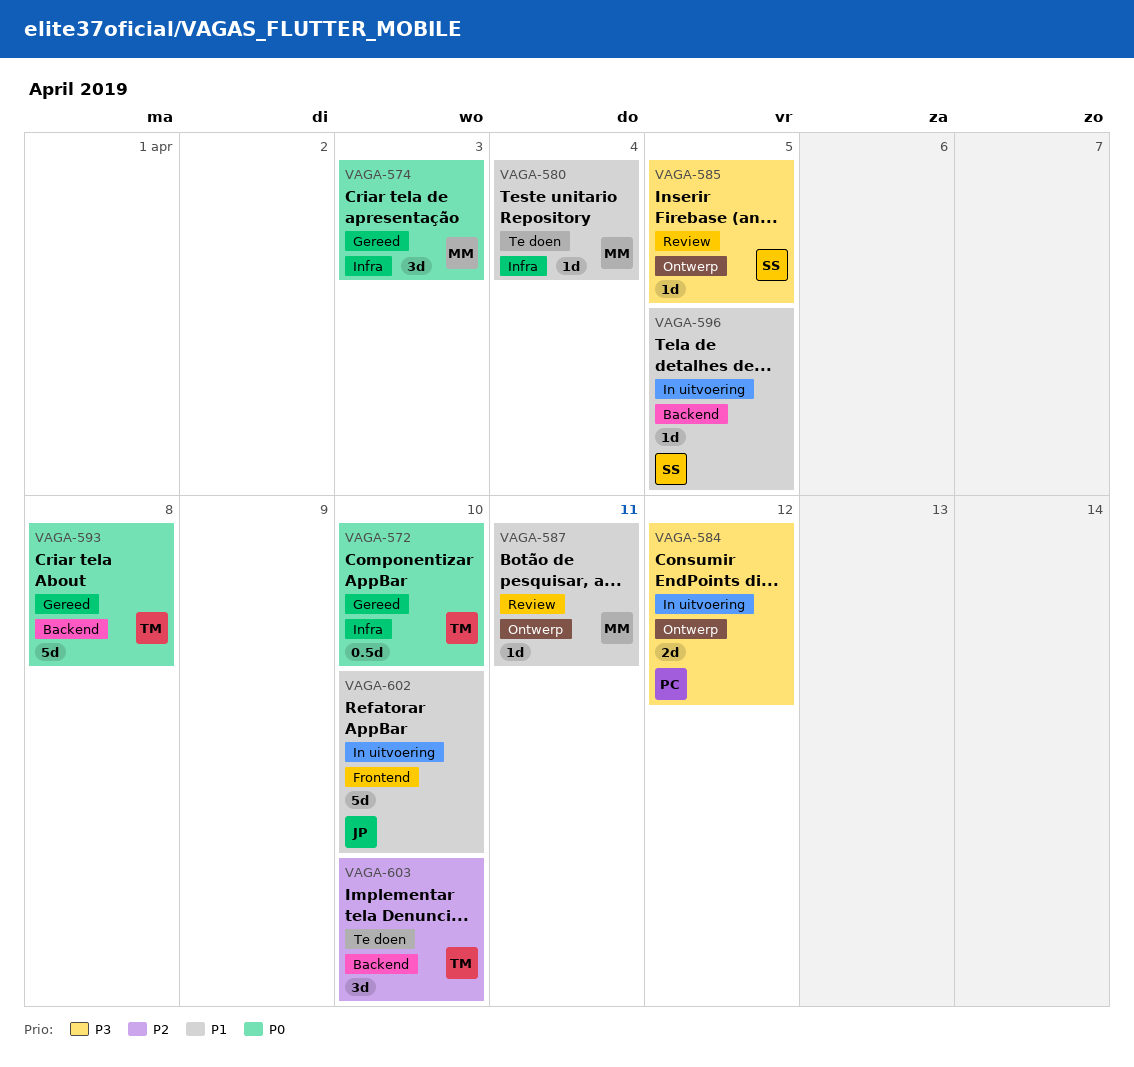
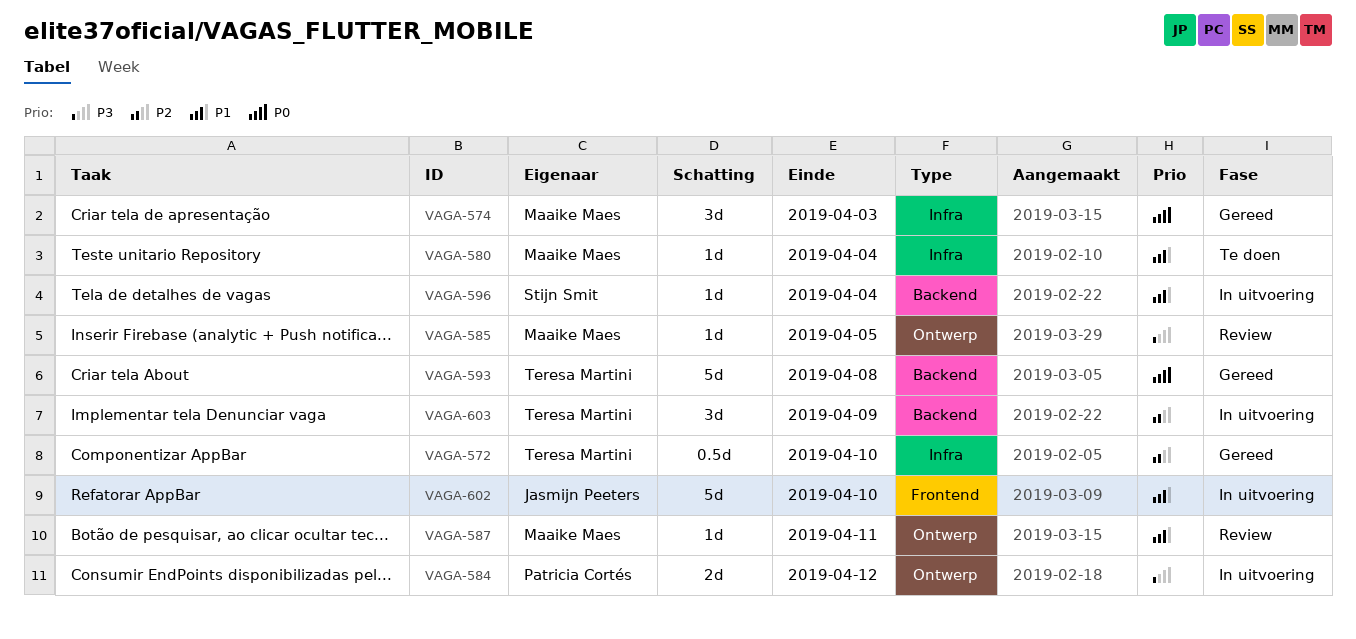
VAGA-572, priority: P0 -> P2
VAGA-585, owner: Stijn Smit -> Maaike Maes
VAGA-596, due: Apr 5 -> Apr 4
VAGA-603, status: Te doen -> In uitvoering
VAGA-603, due: Apr 10 -> Apr 9

